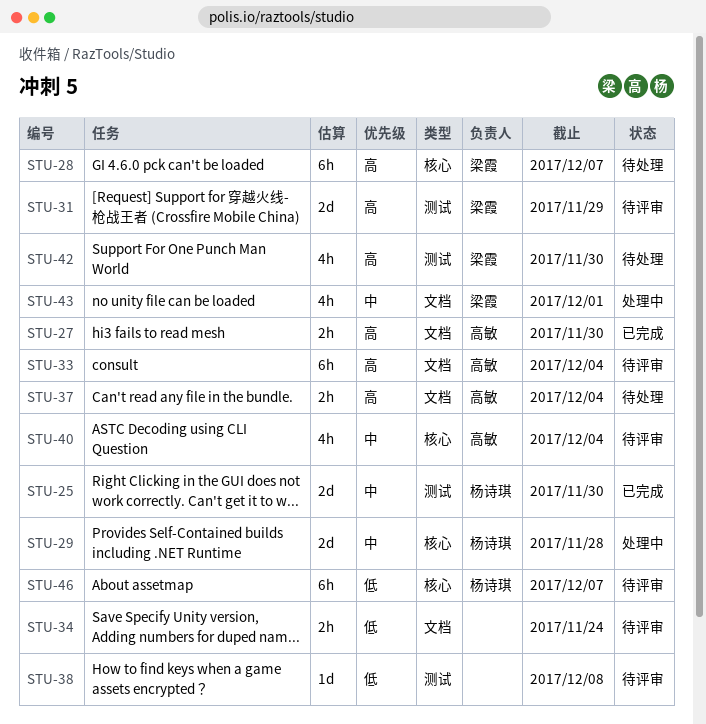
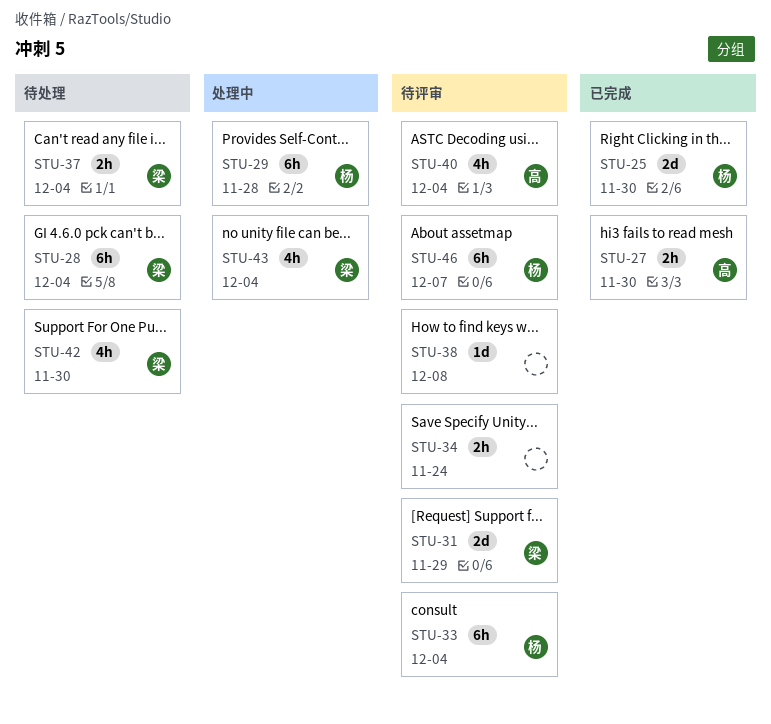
STU-28, due: Dec 7 -> Dec 4
STU-29, estimate: 2d -> 6h
STU-33, owner: 高敏 -> 杨诗琪
STU-37, owner: 高敏 -> 梁霞
STU-43, due: Dec 1 -> Dec 4

